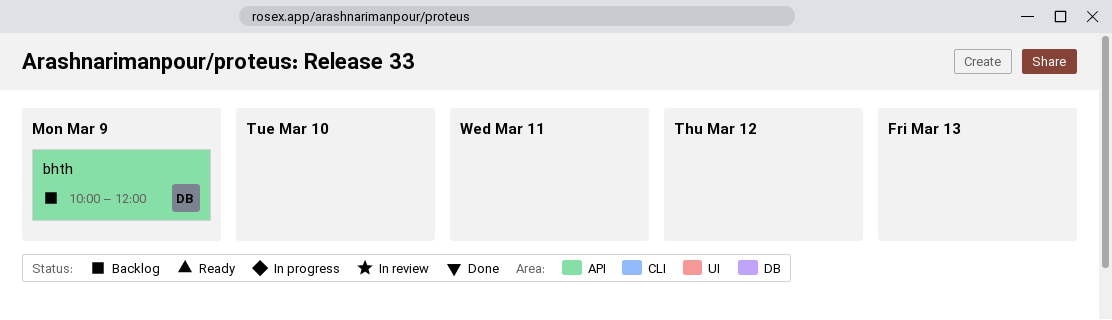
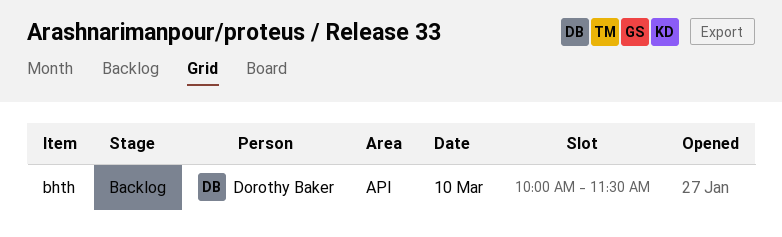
bhth, day: Mar 9 -> Mar 10
bhth, ends: 12:00 -> 11:30

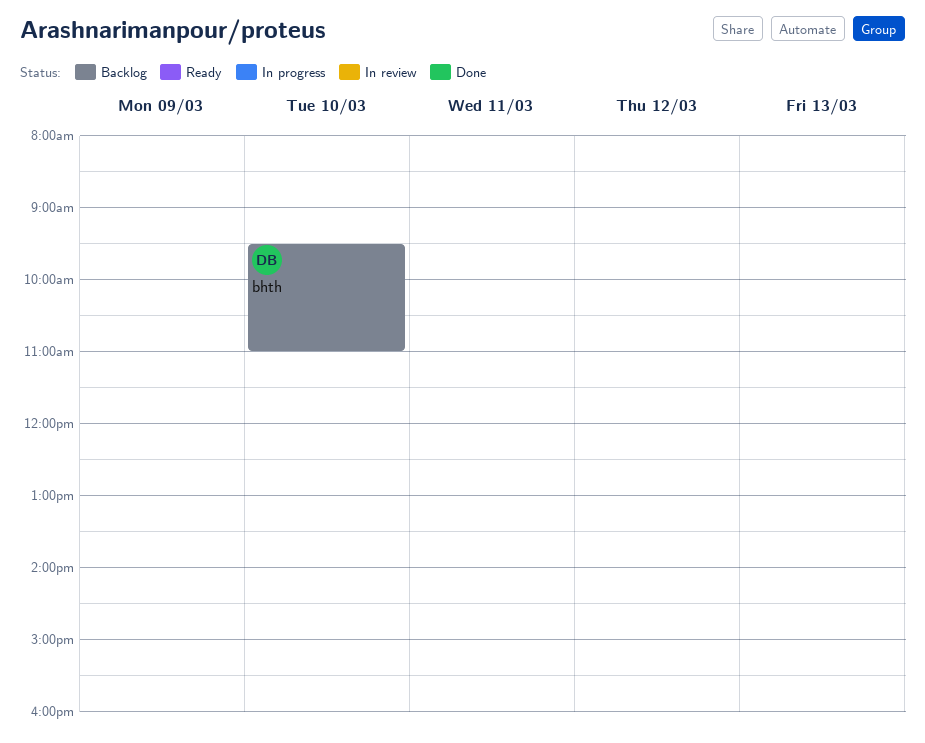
bhth, begins: 10:00 -> 09:30
bhth, ends: 11:30 -> 11:00

